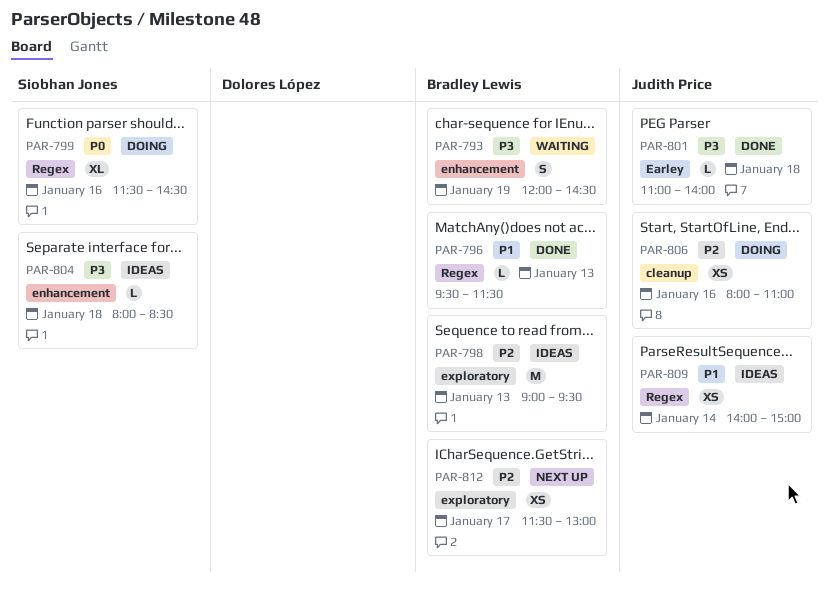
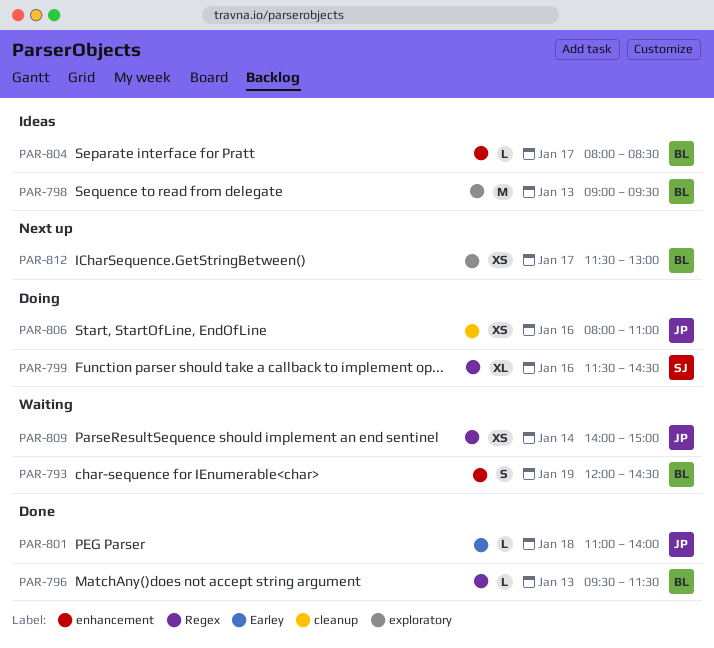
PAR-804, owner: Siobhan Jones -> Bradley Lewis
PAR-804, day: Jan 18 -> Jan 17
PAR-809, status: Ideas -> Waiting

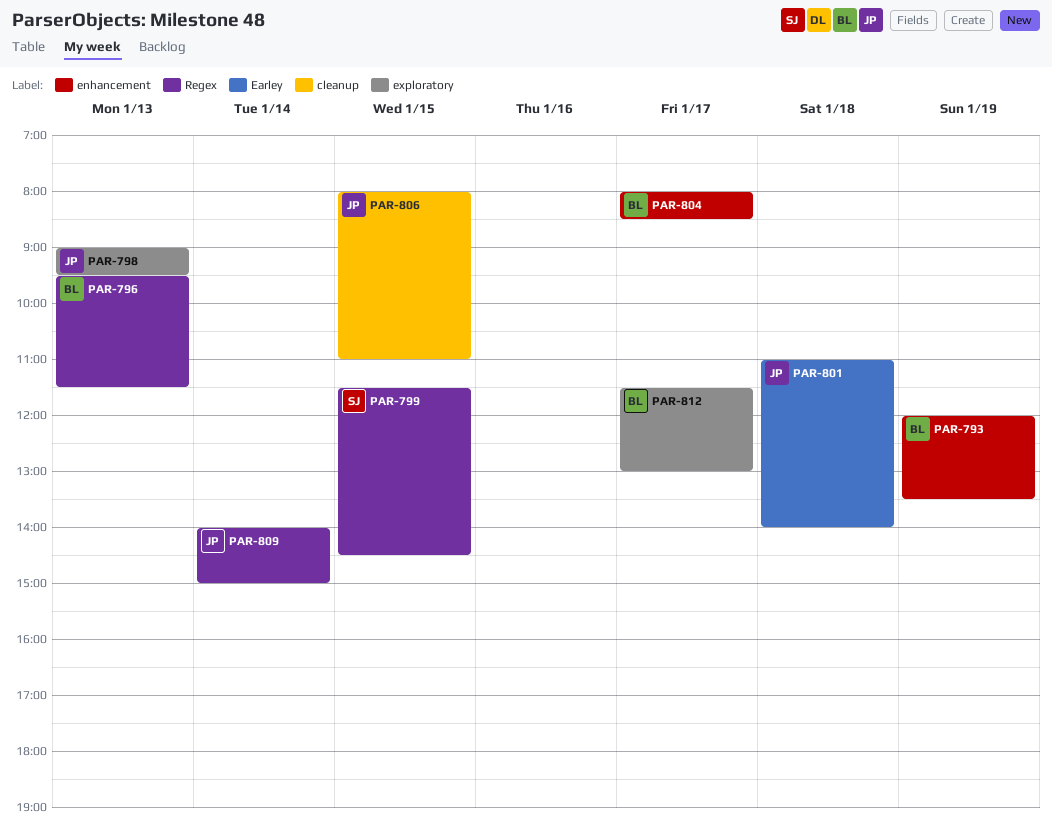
PAR-793, ends: 14:30 -> 13:30
PAR-798, owner: BL -> JP
PAR-799, day: Jan 16 -> Jan 15
PAR-806, day: Jan 16 -> Jan 15

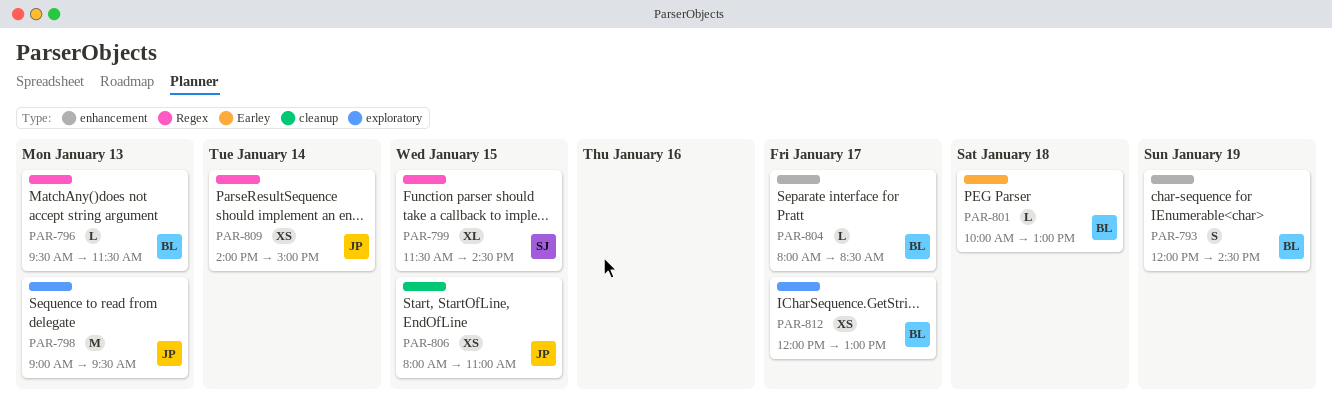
PAR-793, ends: 13:30 -> 14:30
PAR-801, owner: JP -> BL
PAR-801, begins: 11:00 -> 10:00
PAR-801, ends: 14:00 -> 13:00
PAR-812, begins: 11:30 -> 12:00

